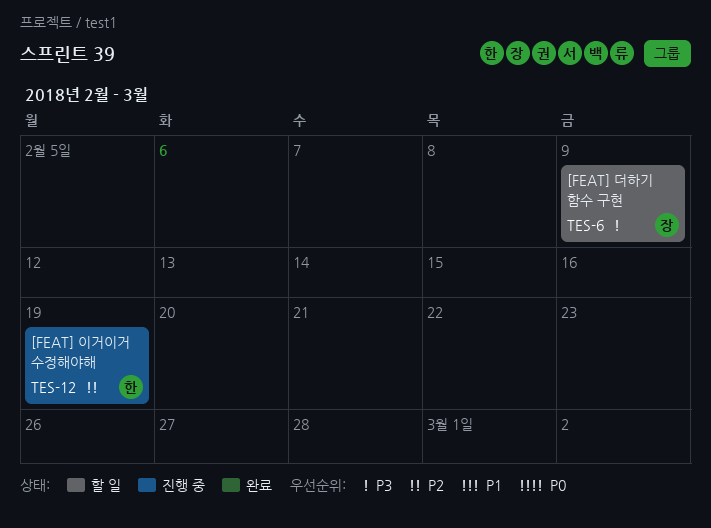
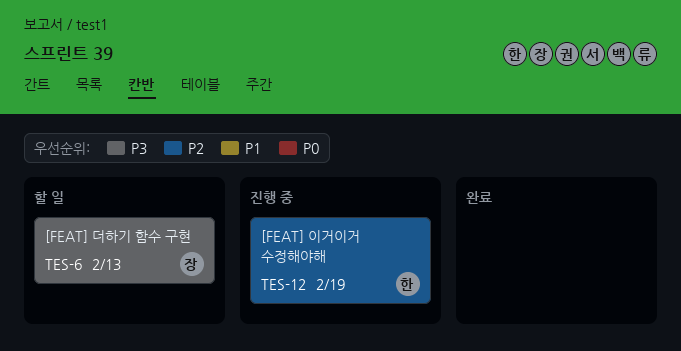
TES-6, due: Feb 9 -> Feb 13

